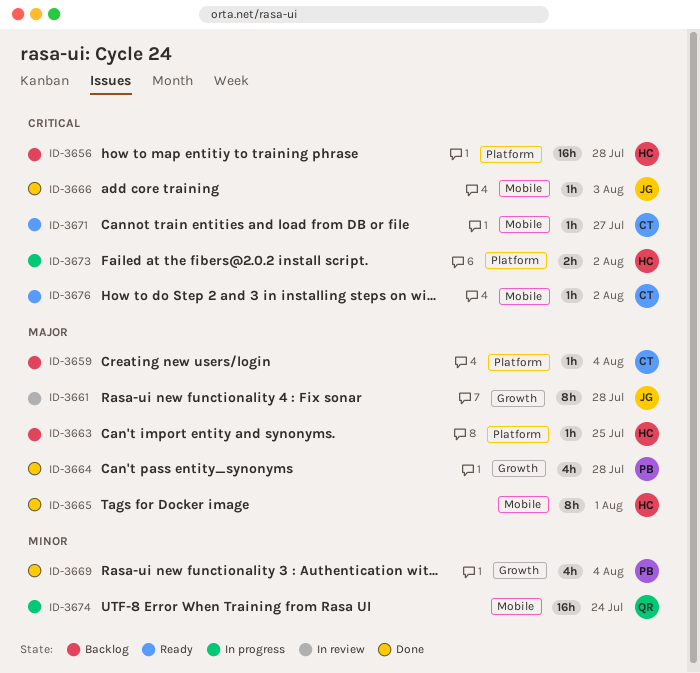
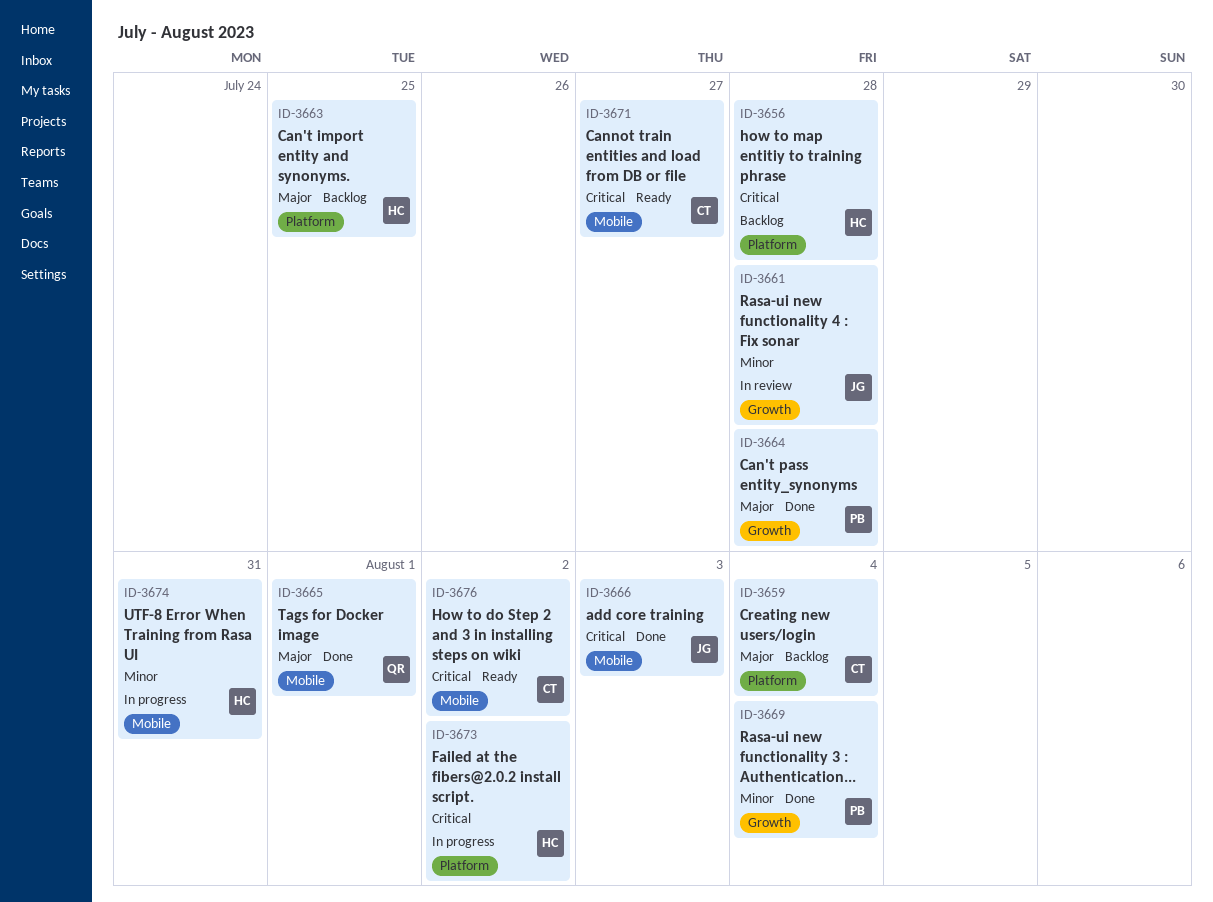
ID-3661, priority: Major -> Minor
ID-3665, owner: HC -> QR
ID-3674, owner: QR -> HC
ID-3674, due: Jul 24 -> Jul 31

